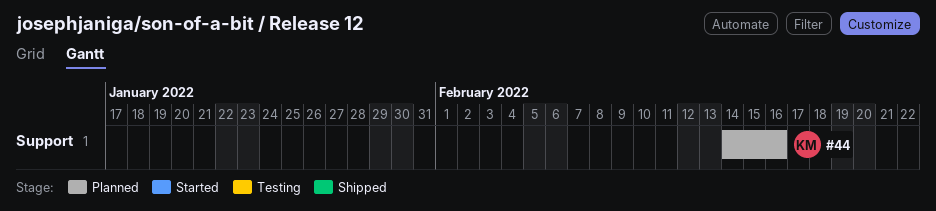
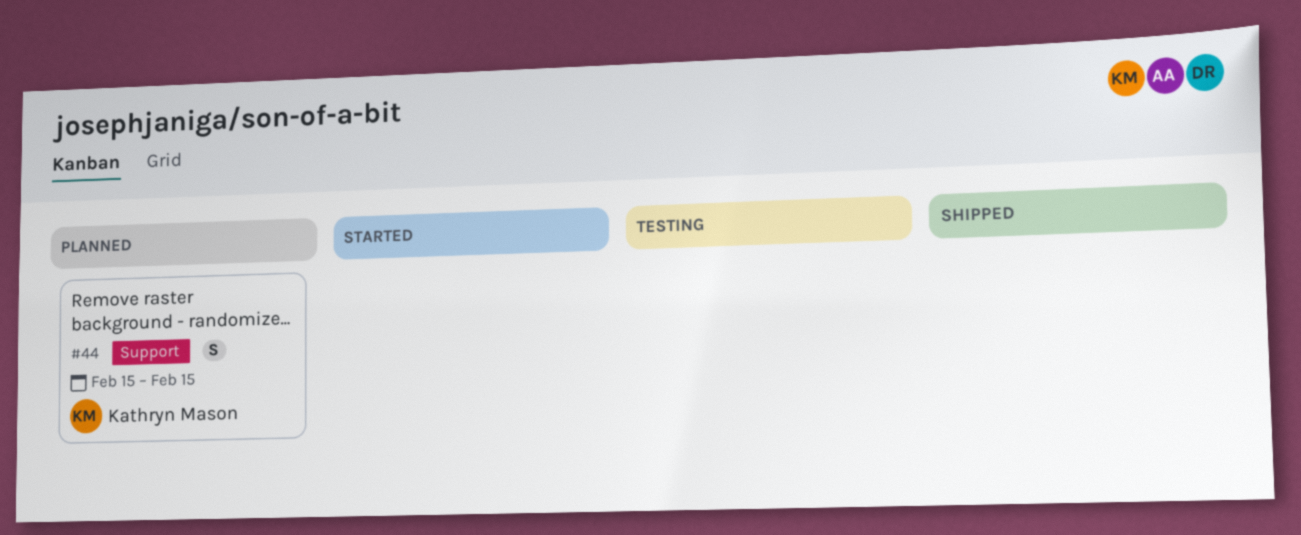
#44, start: Feb 14 -> Feb 15
#44, due: Feb 16 -> Feb 15

